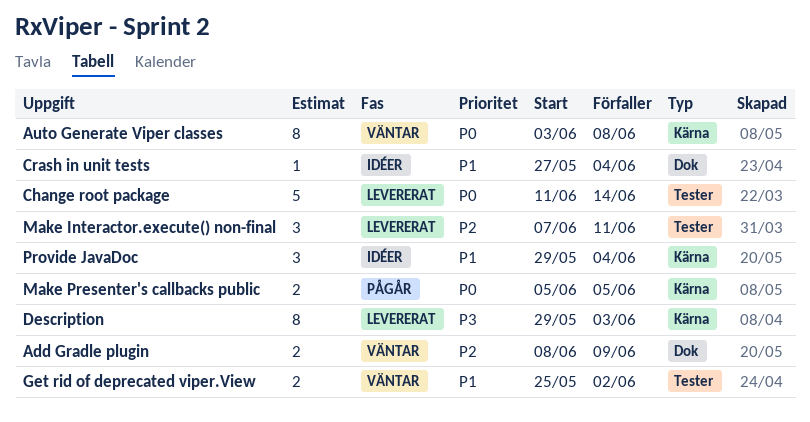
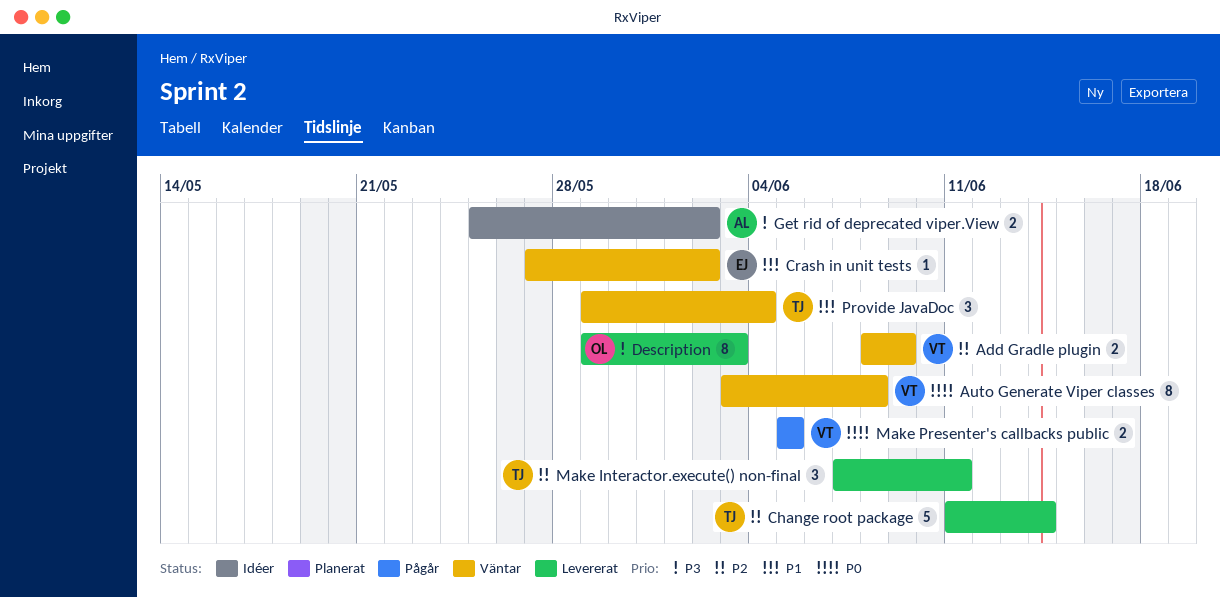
Change root package, priority: P0 -> P2
Crash in unit tests, status: Idéer -> Väntar
Crash in unit tests, due: Jun 4 -> Jun 2
Get rid of deprecated viper.View, status: Väntar -> Idéer
Get rid of deprecated viper.View, priority: P1 -> P3
Provide JavaDoc, status: Idéer -> Väntar

